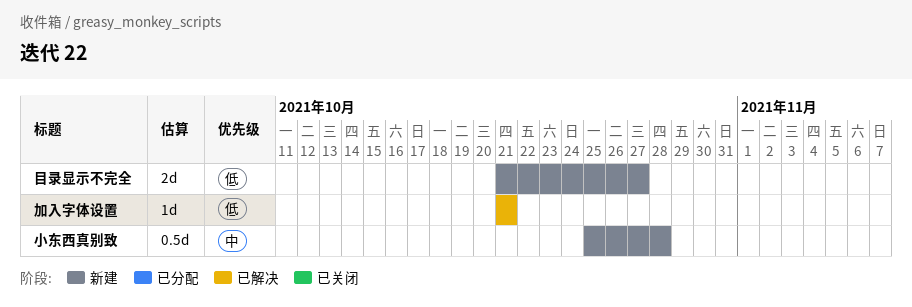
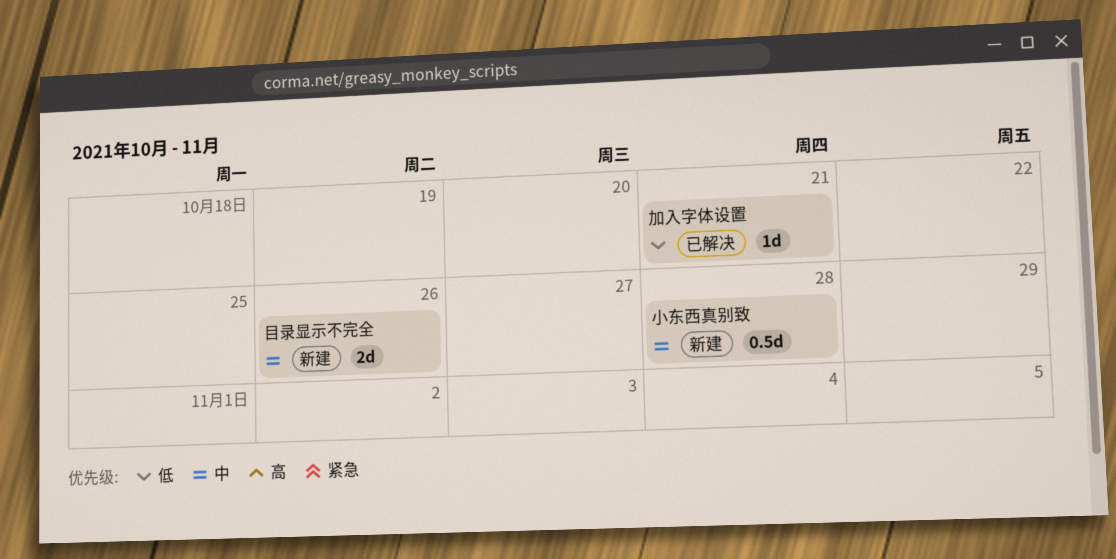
目录显示不完全, priority: 低 -> 中
目录显示不完全, due: Oct 27 -> Oct 26

